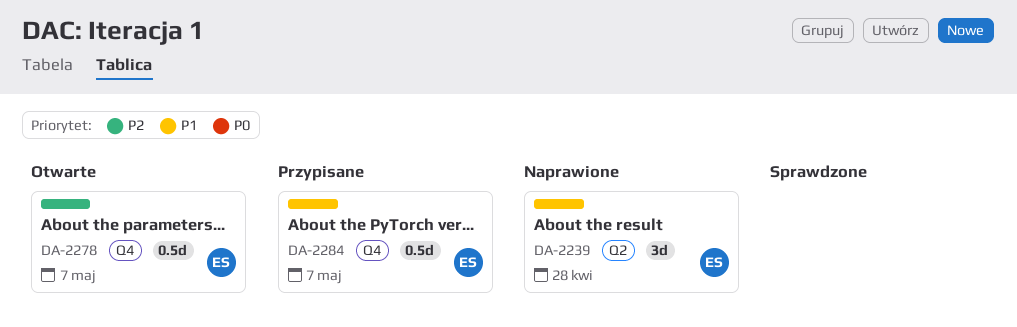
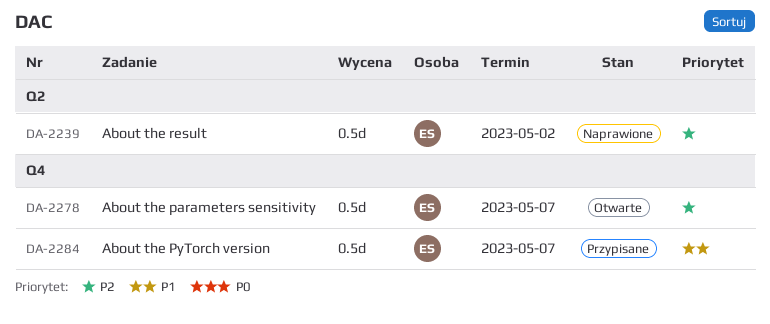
DA-2239, priority: P1 -> P2
DA-2239, estimate: 3d -> 0.5d
DA-2239, due: Apr 28 -> May 2

